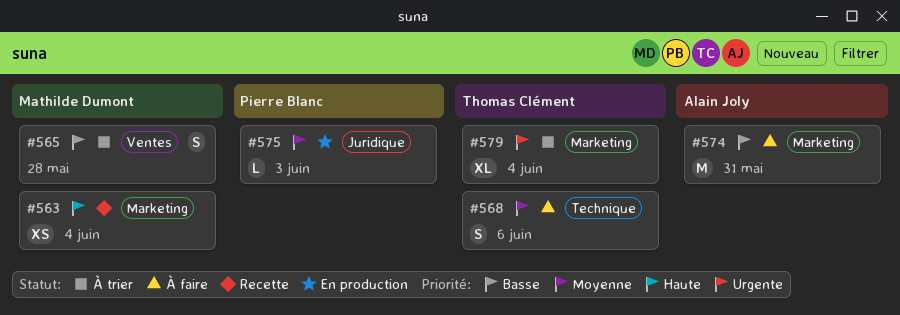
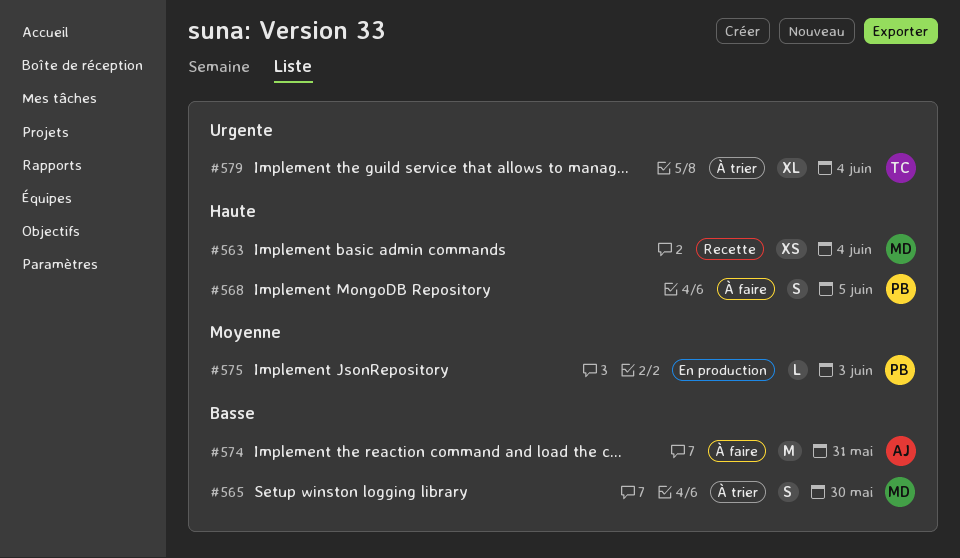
#565, due: May 28 -> May 30
#568, owner: Thomas Clément -> Pierre Blanc
#568, priority: Moyenne -> Haute
#568, due: Jun 6 -> Jun 5

